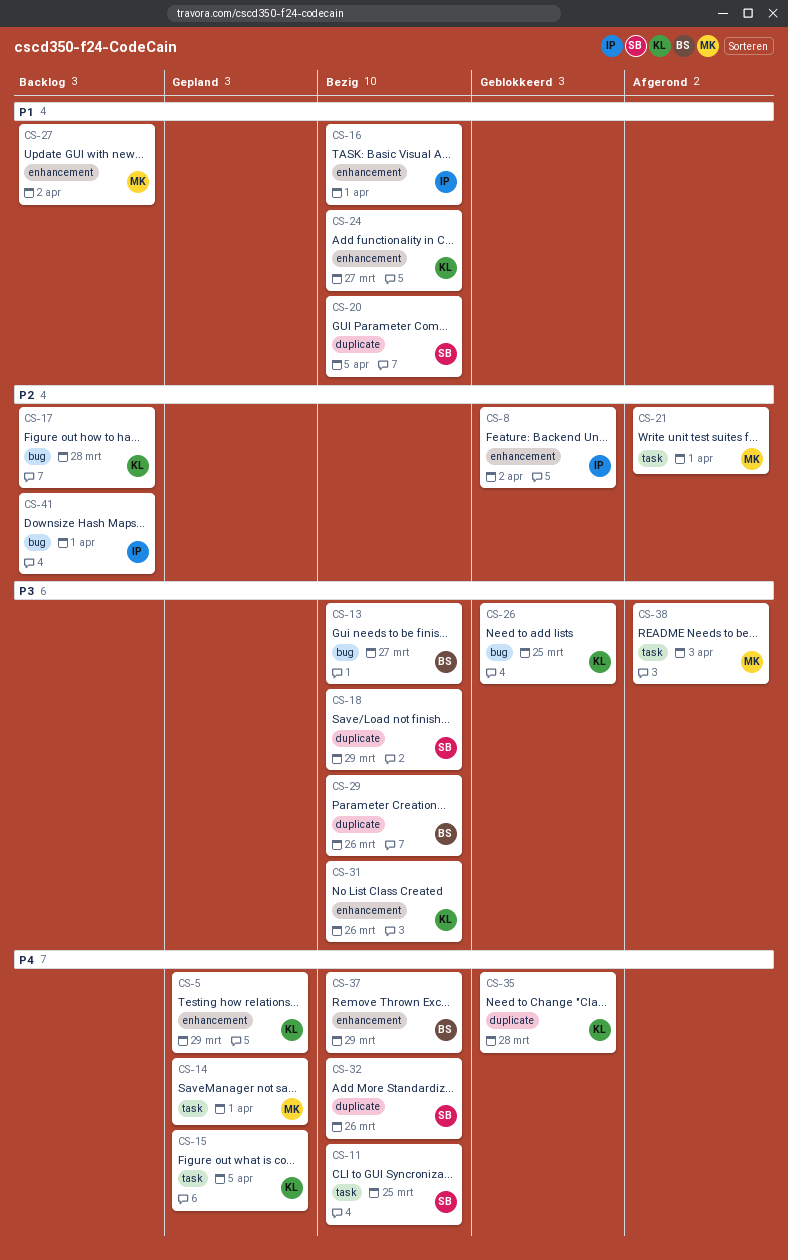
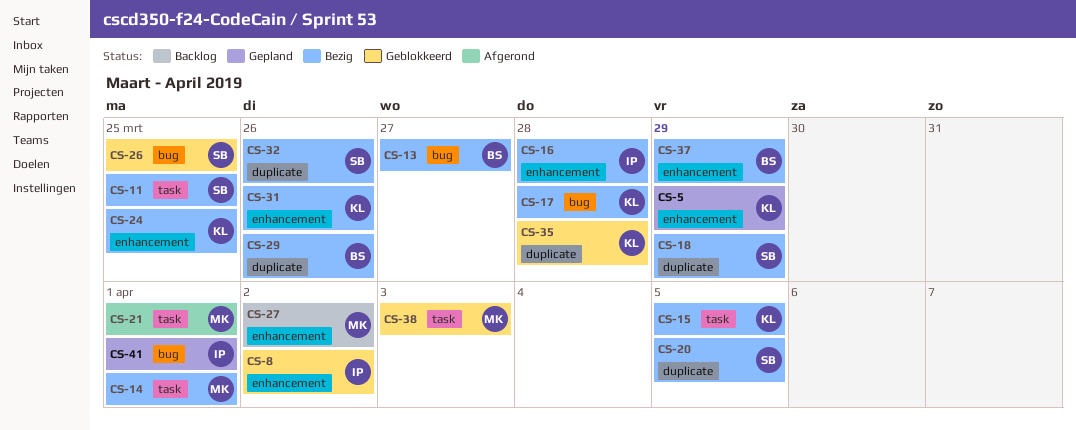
CS-14, status: Gepland -> Bezig
CS-15, status: Gepland -> Bezig
CS-16, due: Apr 1 -> Mar 28
CS-17, status: Backlog -> Bezig
CS-24, due: Mar 27 -> Mar 25
CS-26, owner: KL -> SB
CS-38, status: Afgerond -> Geblokkeerd
CS-41, status: Backlog -> Gepland

